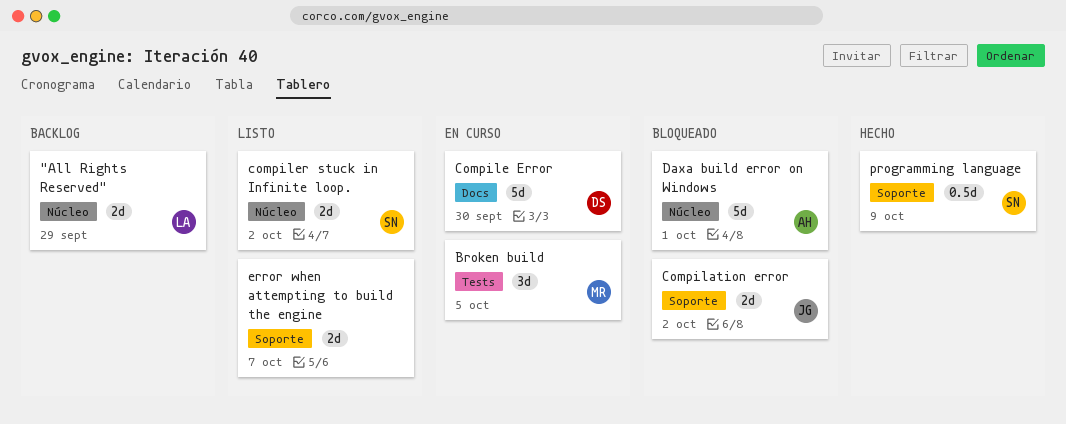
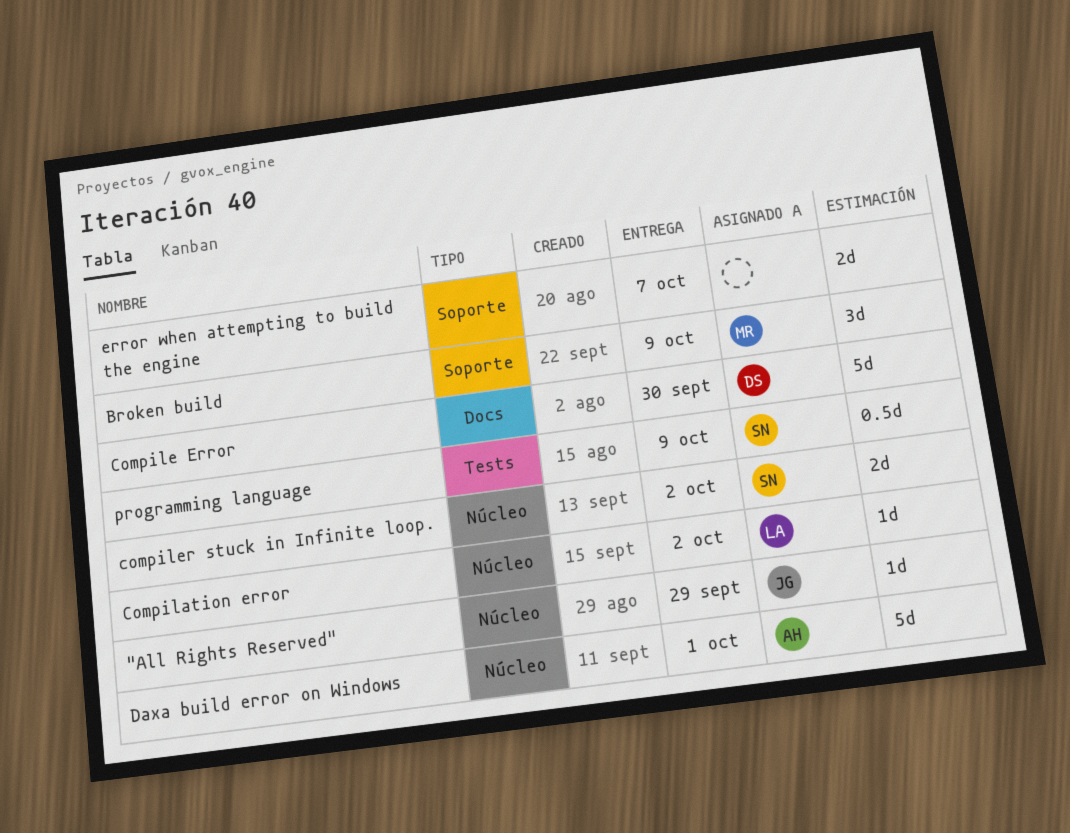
"All Rights Reserved", owner: LA -> JG
"All Rights Reserved", estimate: 2d -> 1d
Broken build, label: Tests -> Soporte
Broken build, due: Oct 5 -> Oct 9
Compilation error, owner: JG -> LA
Compilation error, label: Soporte -> Núcleo
Compilation error, estimate: 2d -> 1d
programming language, label: Soporte -> Tests

